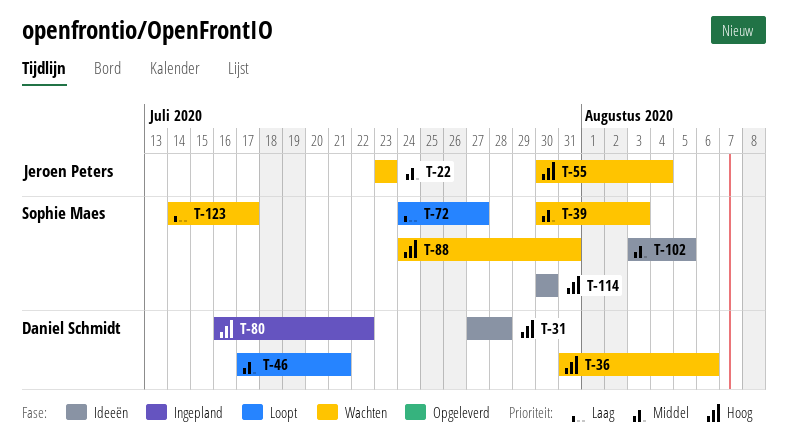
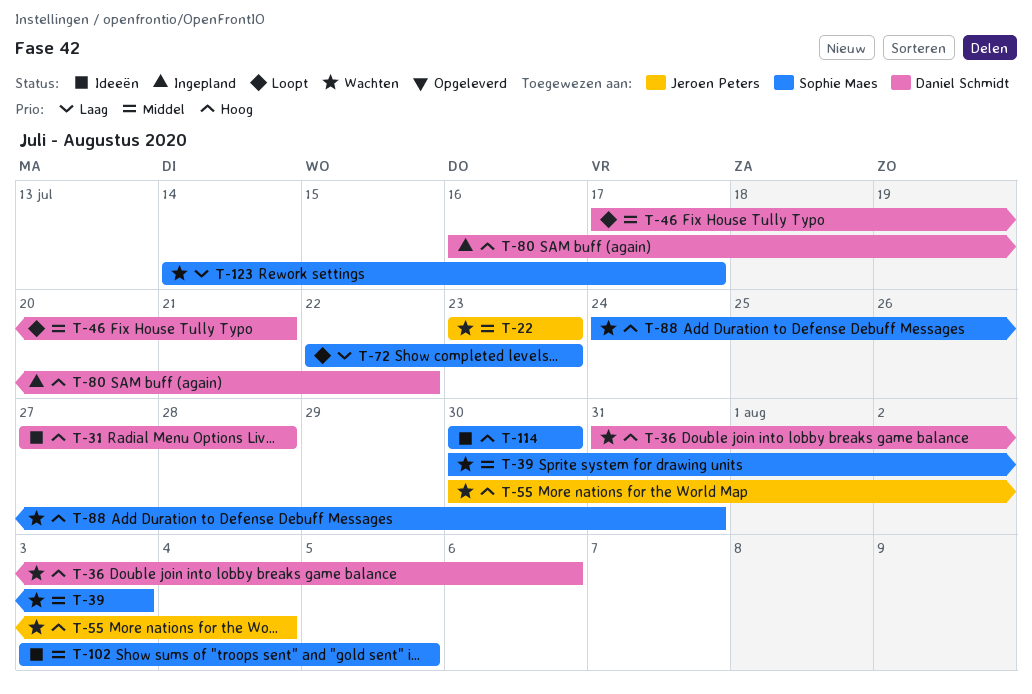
T-72, start: Jul 24 -> Jul 22
T-72, due: Jul 27 -> Jul 23

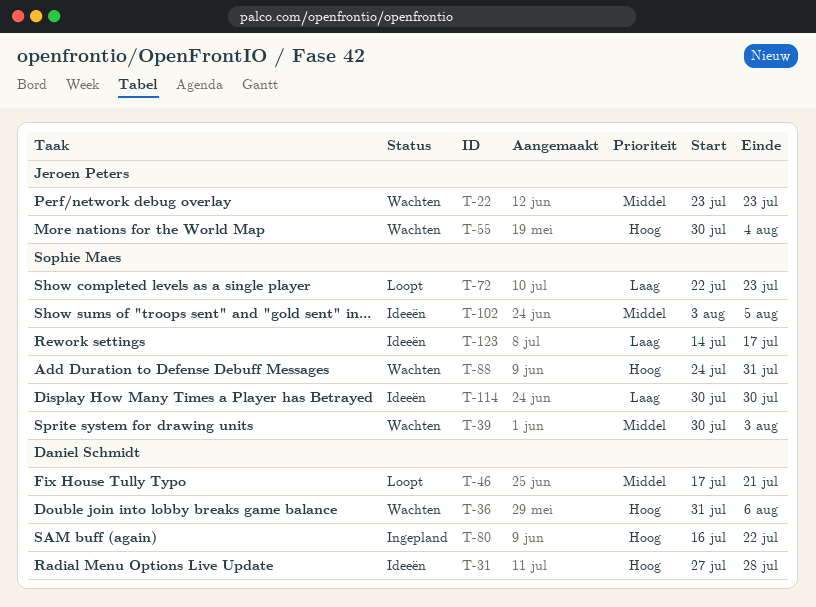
T-114, priority: Hoog -> Laag
T-123, status: Wachten -> Ideeën

